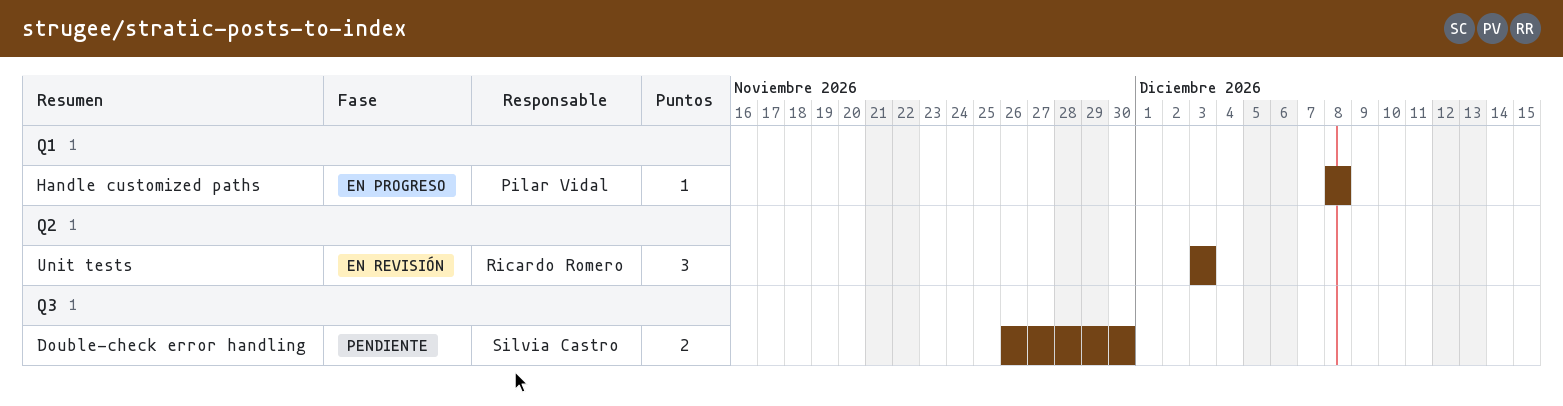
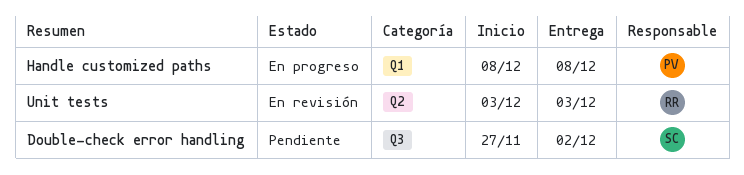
Double-check error handling, start: Nov 26 -> Nov 27
Double-check error handling, due: Nov 30 -> Dec 2

